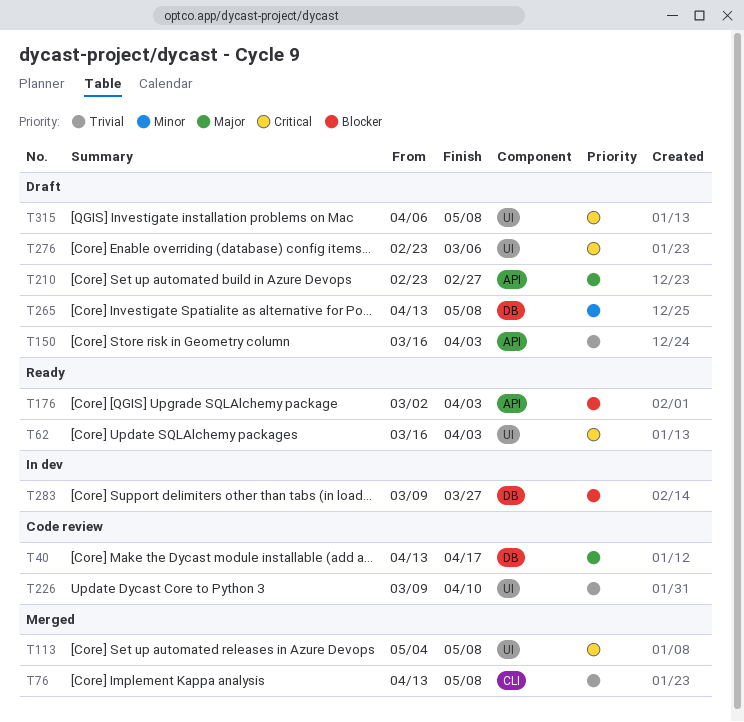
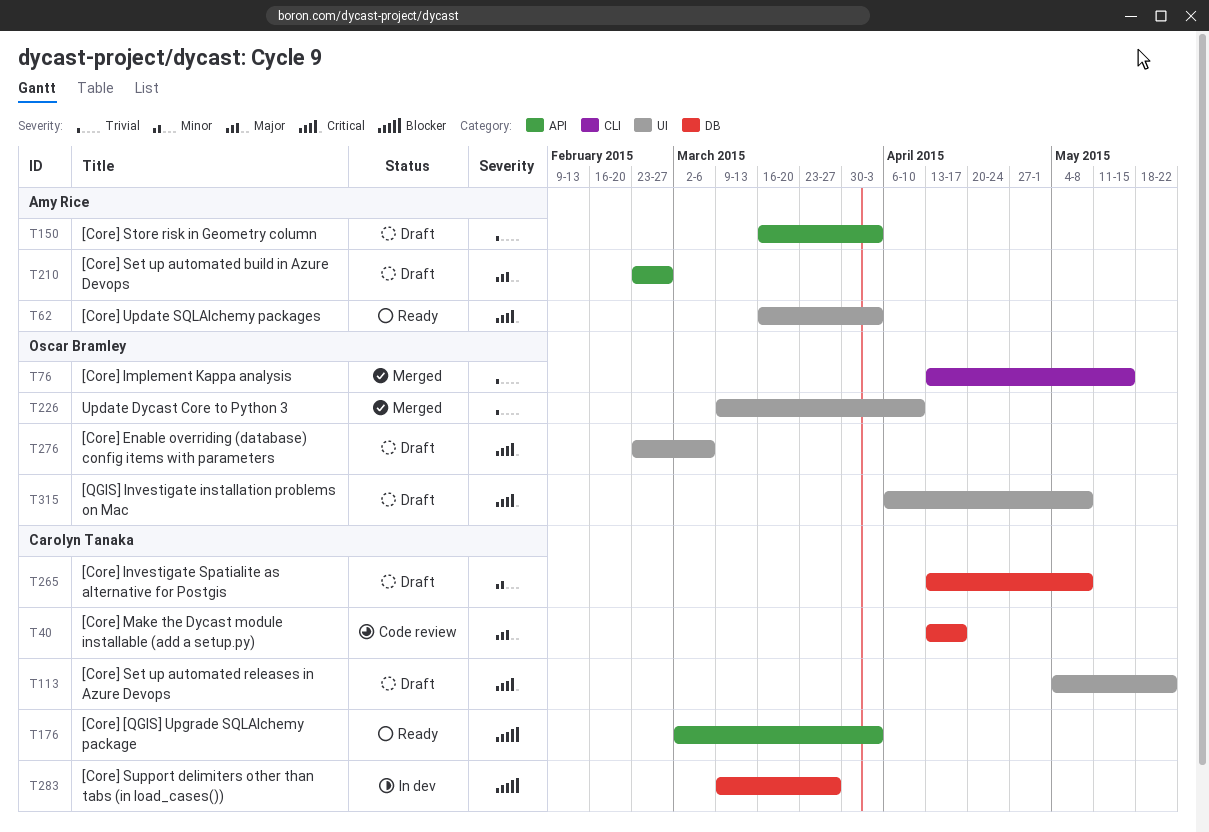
T76, due: May 8 -> May 15
T113, status: Merged -> Draft
T113, due: May 8 -> May 22
T226, status: Code review -> Merged

